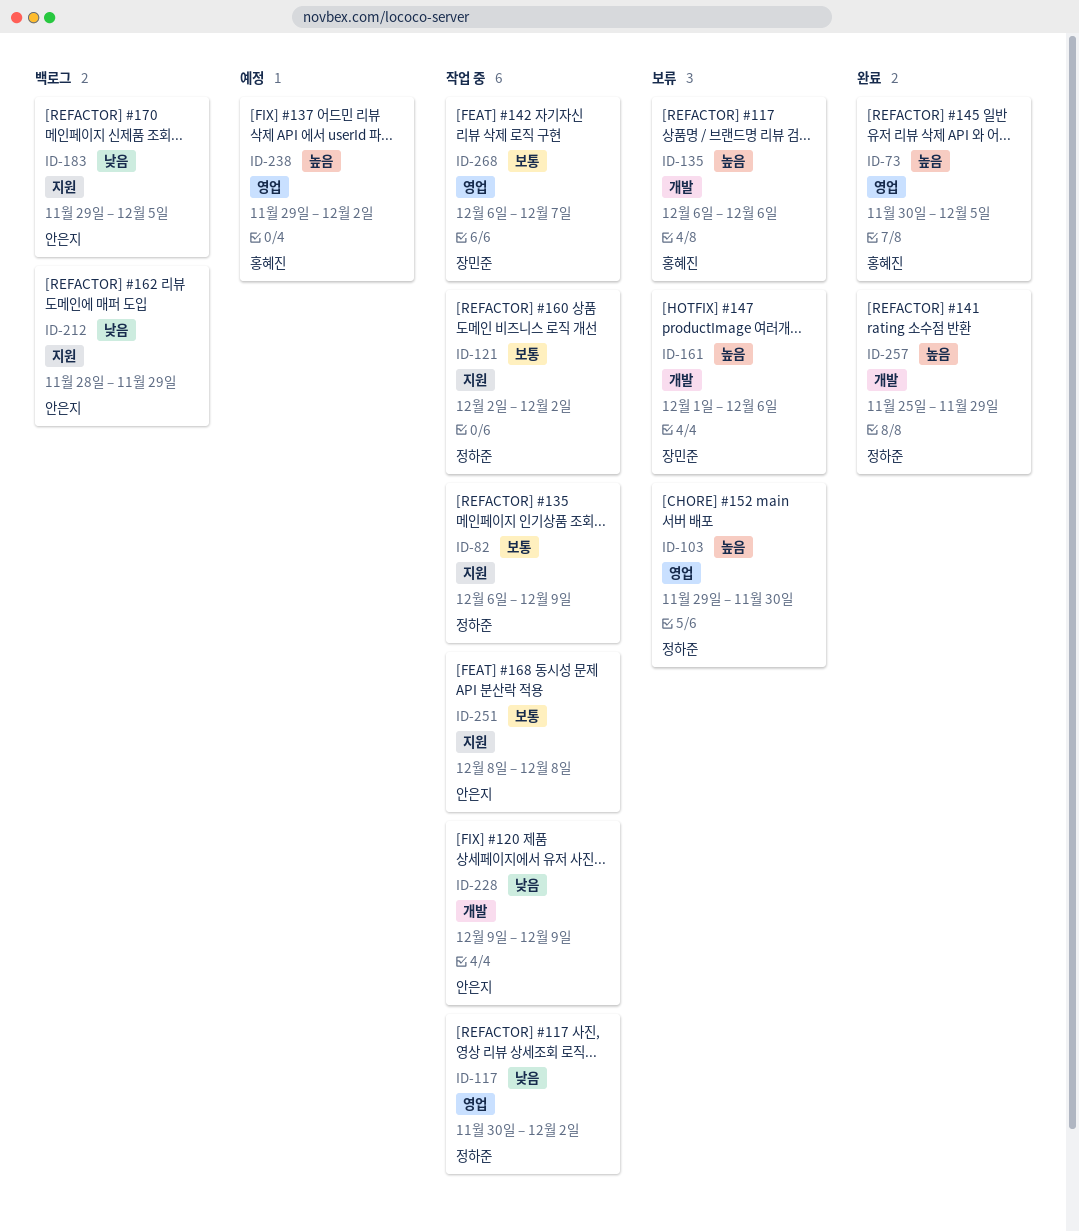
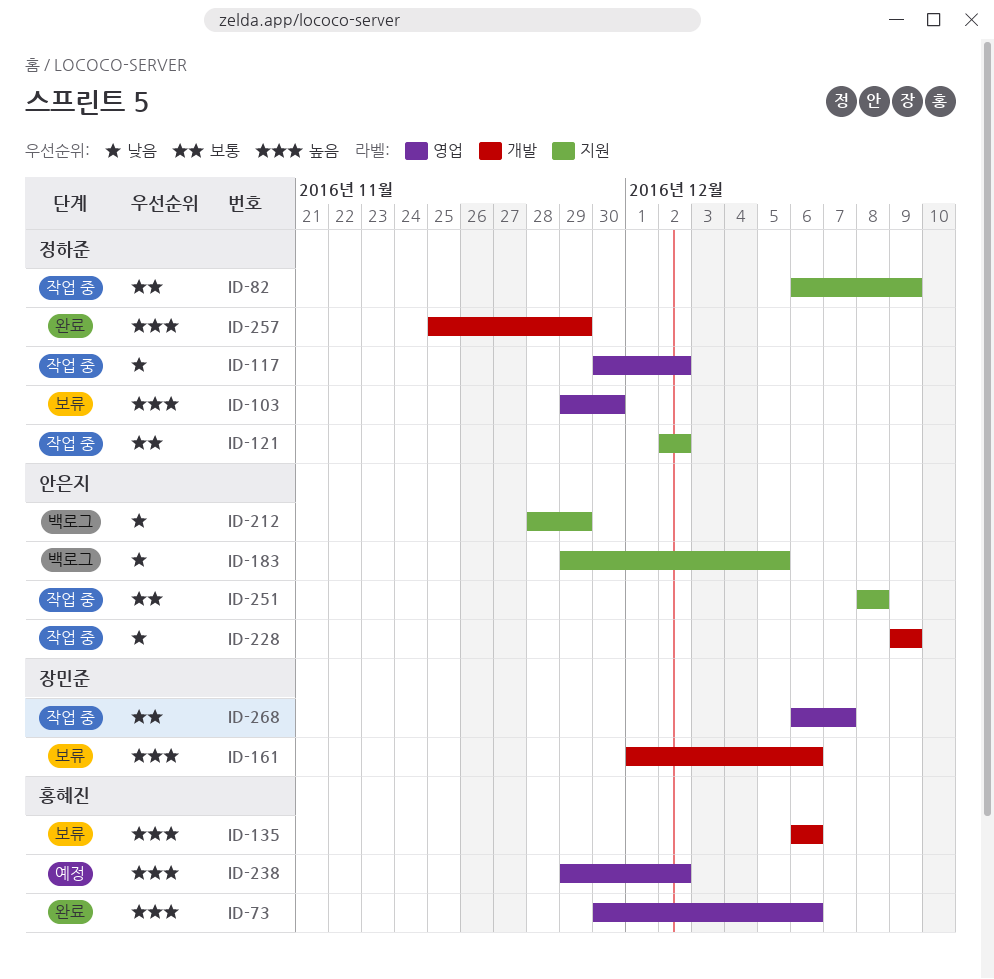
ID-73, due: Dec 5 -> Dec 6

